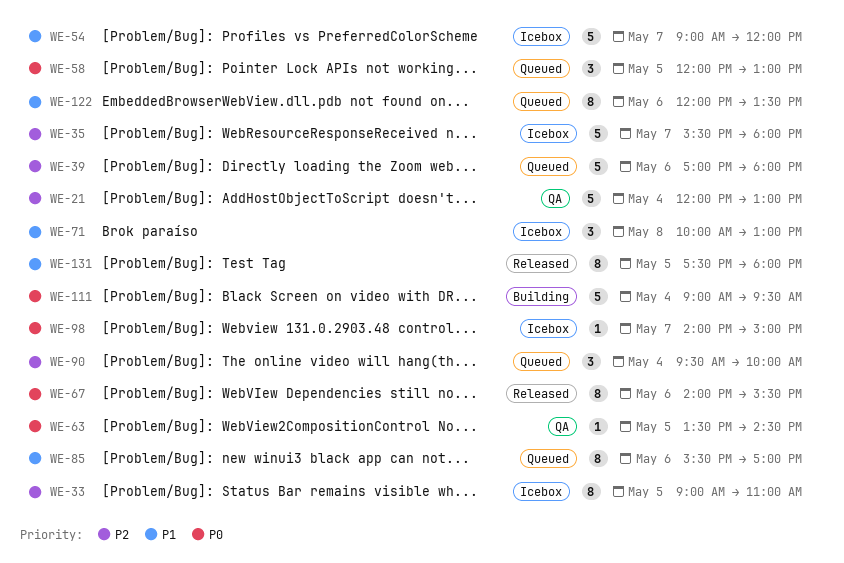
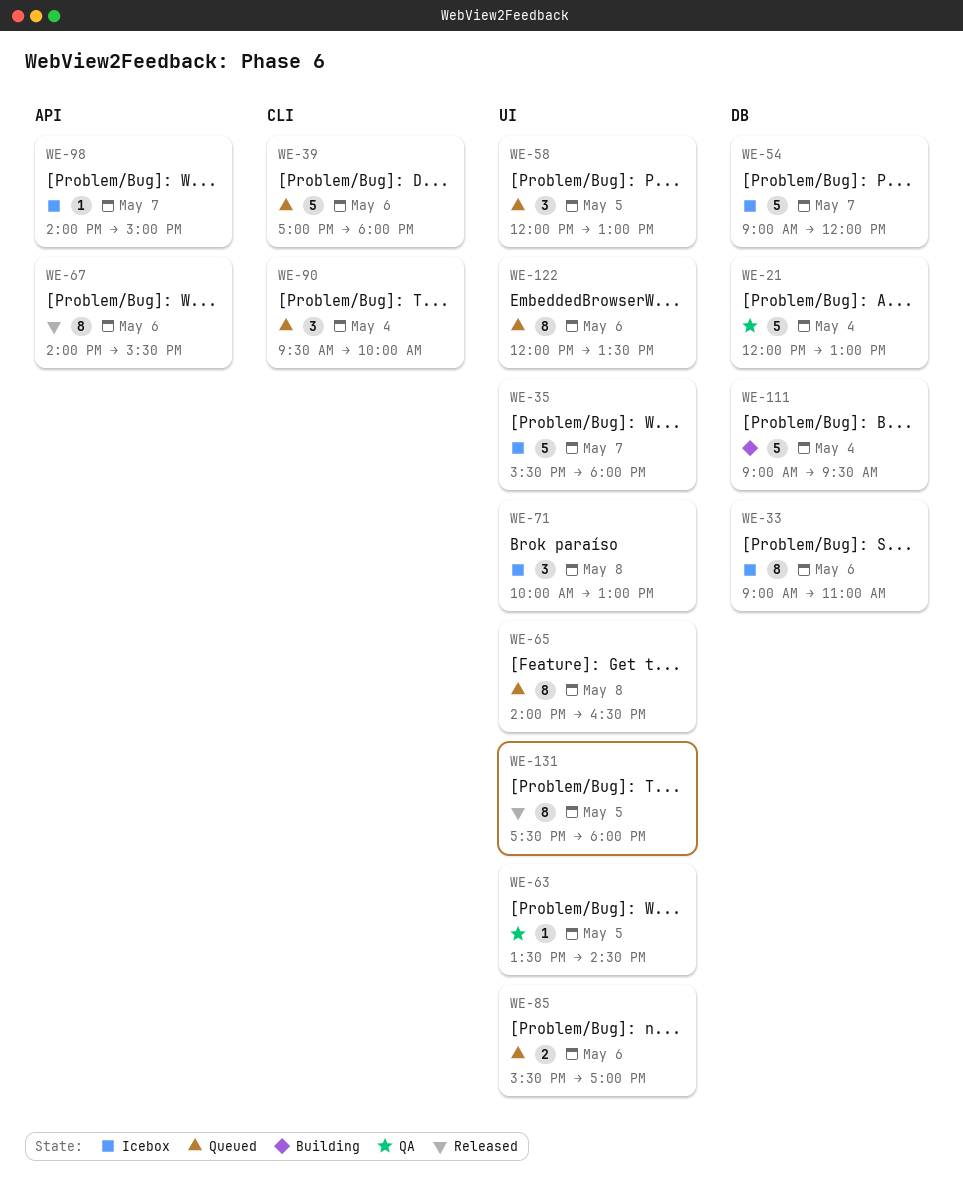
WE-33, day: May 5 -> May 6
WE-65: none -> present
WE-85, estimate: 8 -> 2

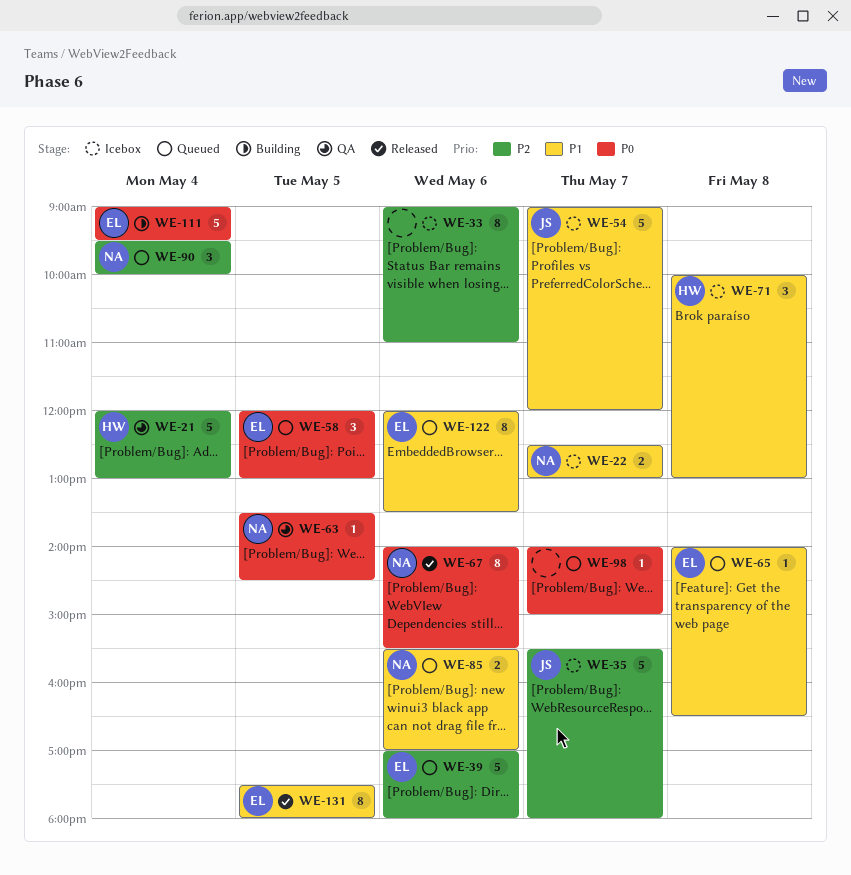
WE-22: none -> present
WE-65, estimate: 8 -> 1
WE-98, status: Icebox -> Queued

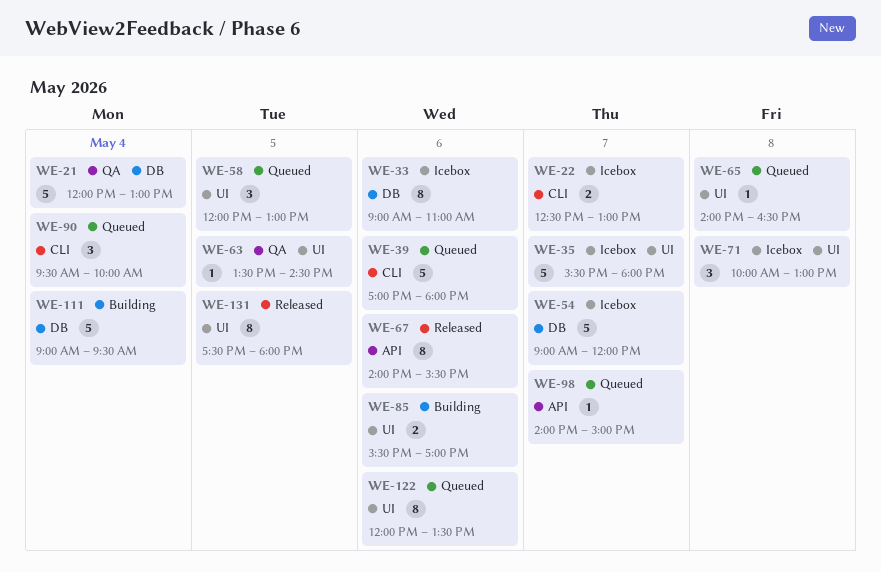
WE-85, status: Queued -> Building

